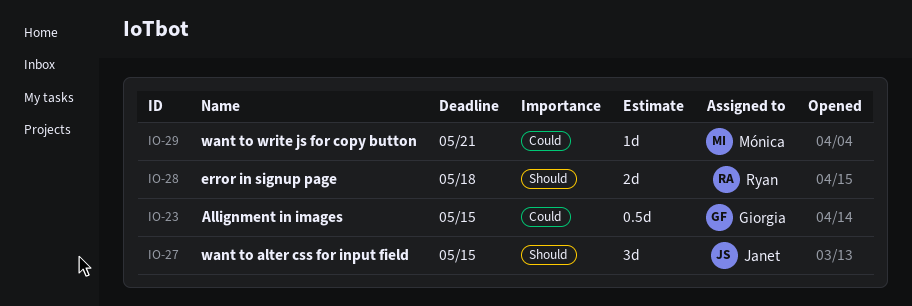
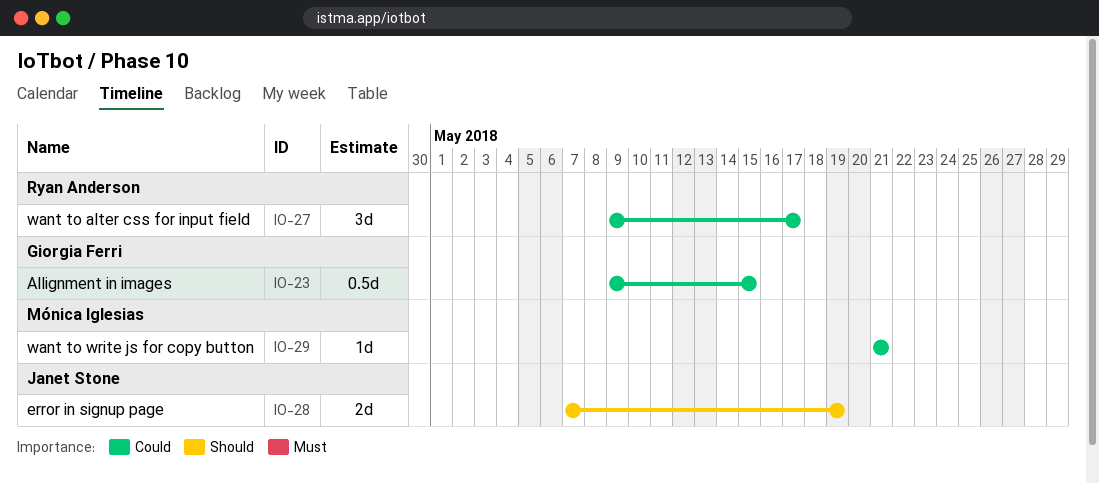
IO-27, owner: Janet Stone -> Ryan Anderson
IO-27, priority: Should -> Could
IO-27, due: May 15 -> May 17
IO-28, owner: Ryan Anderson -> Janet Stone
IO-28, due: May 18 -> May 19

